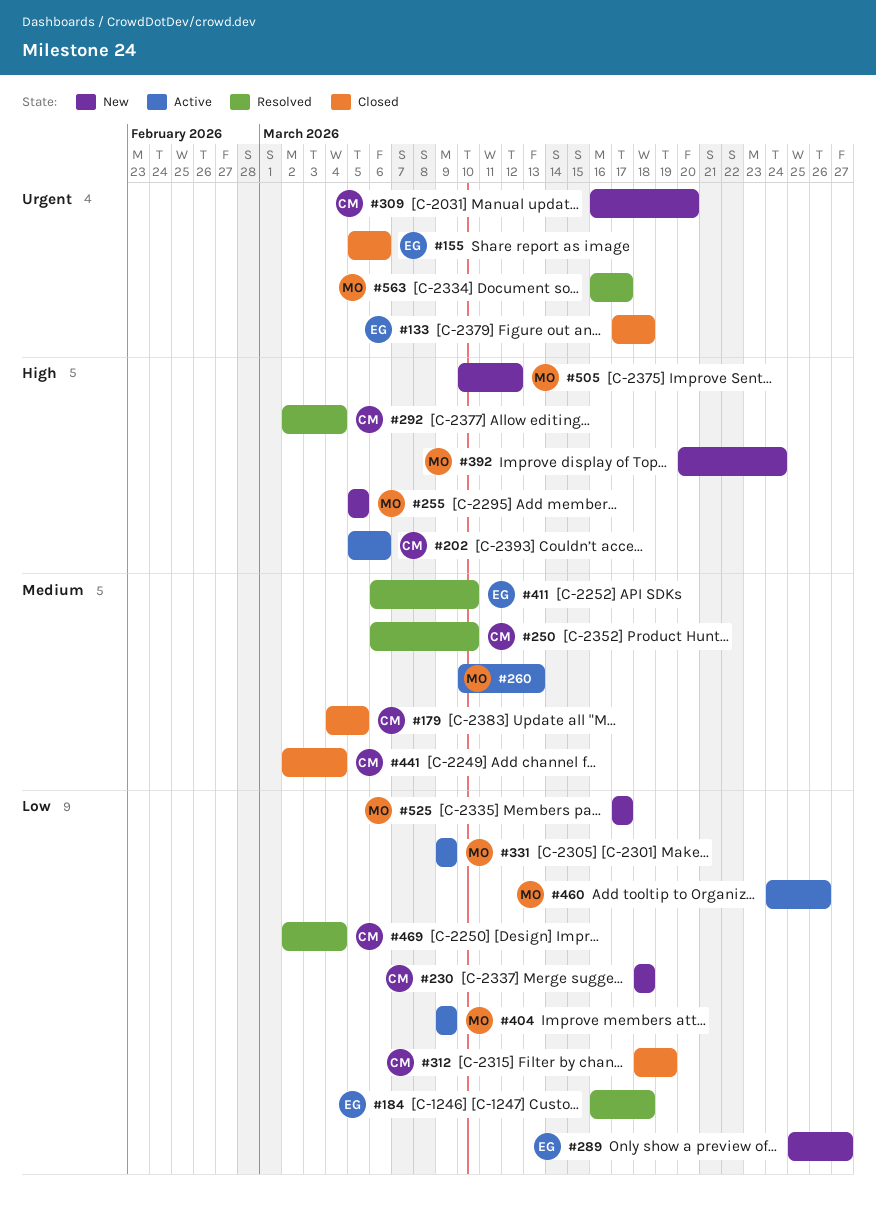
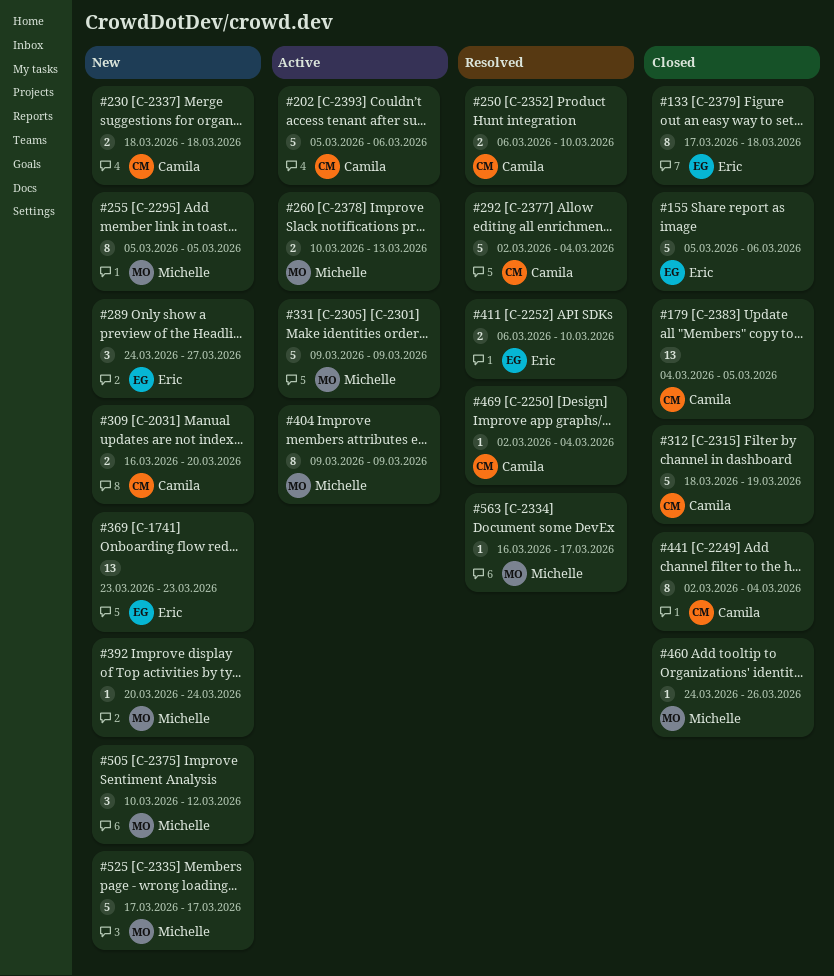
#184: present -> none
#289, start: Mar 25 -> Mar 24
#369: none -> present
#460, status: Active -> Closed

